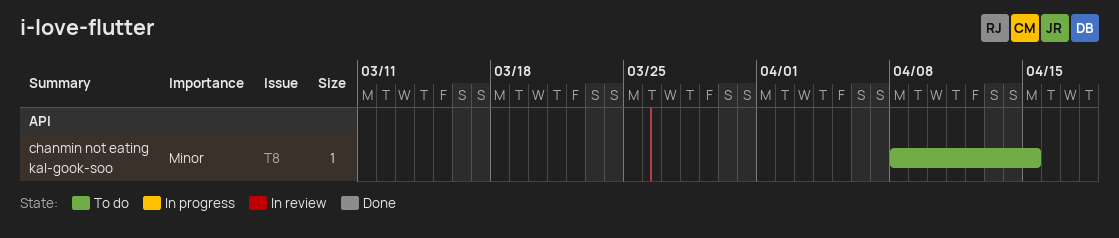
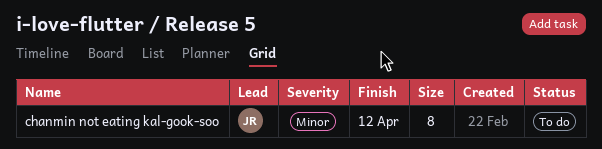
chanmin not eating kal-gook-soo, estimate: 1 -> 8
chanmin not eating kal-gook-soo, due: Apr 15 -> Apr 12

